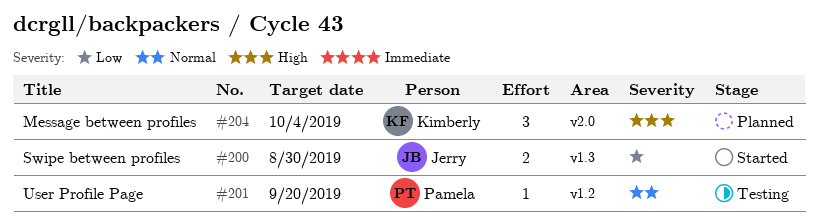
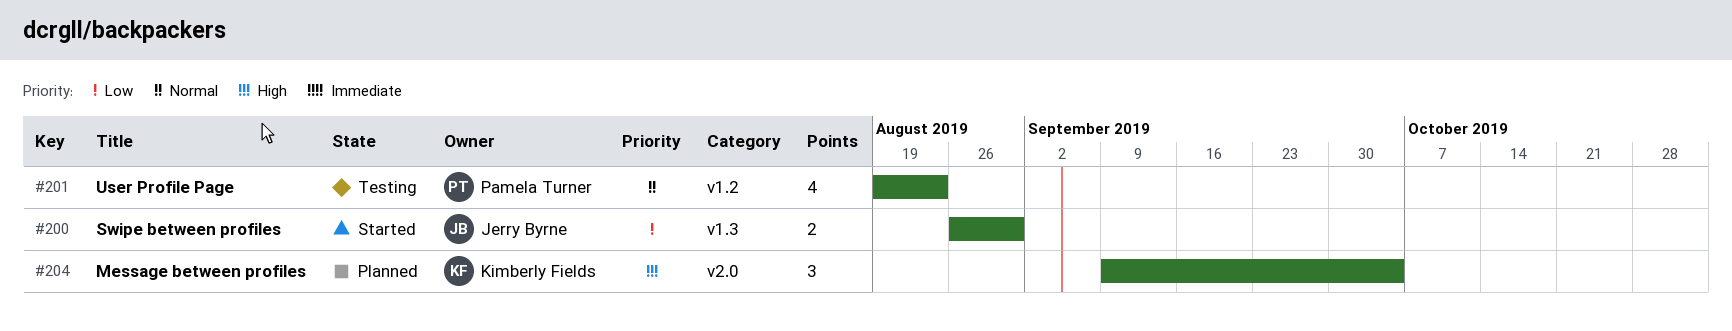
#201, estimate: 1 -> 4
#201, due: Sep 20 -> Aug 23

